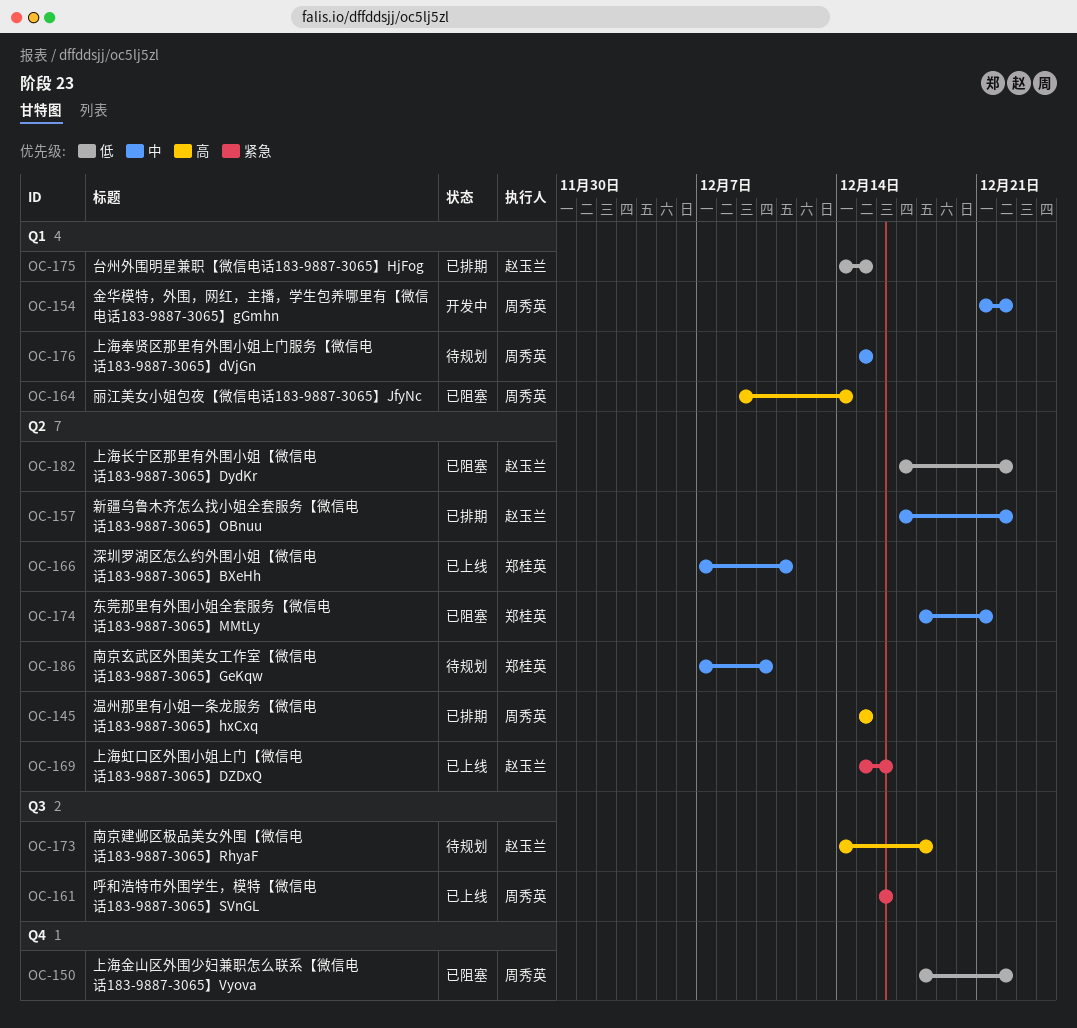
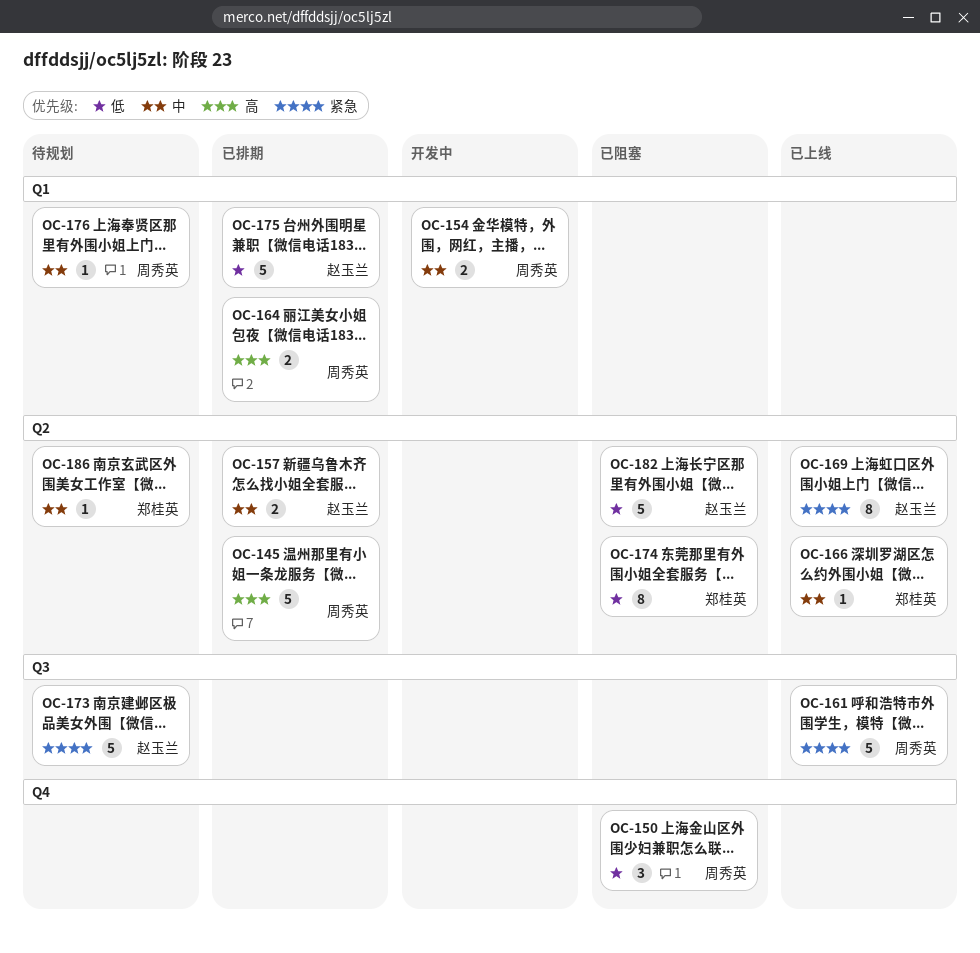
OC-164, status: 已阻塞 -> 已排期
OC-173, priority: 高 -> 紧急
OC-174, priority: 中 -> 低

